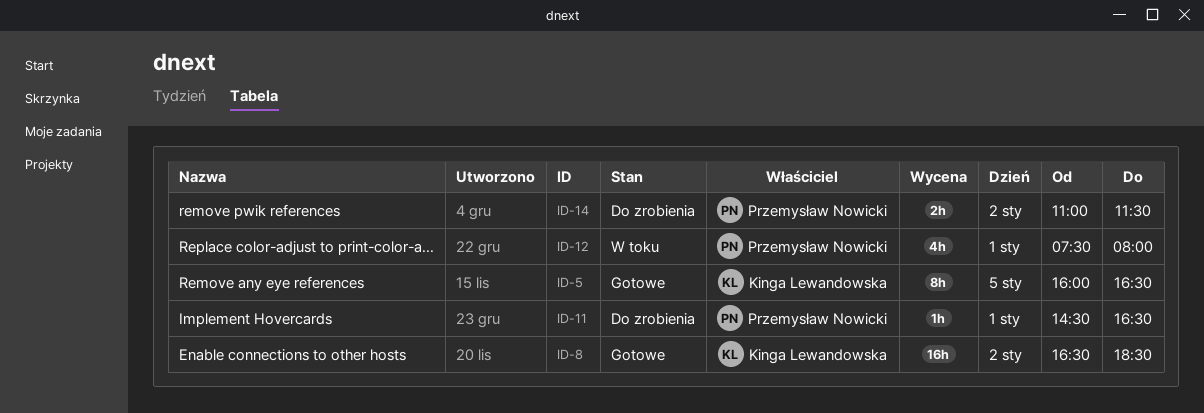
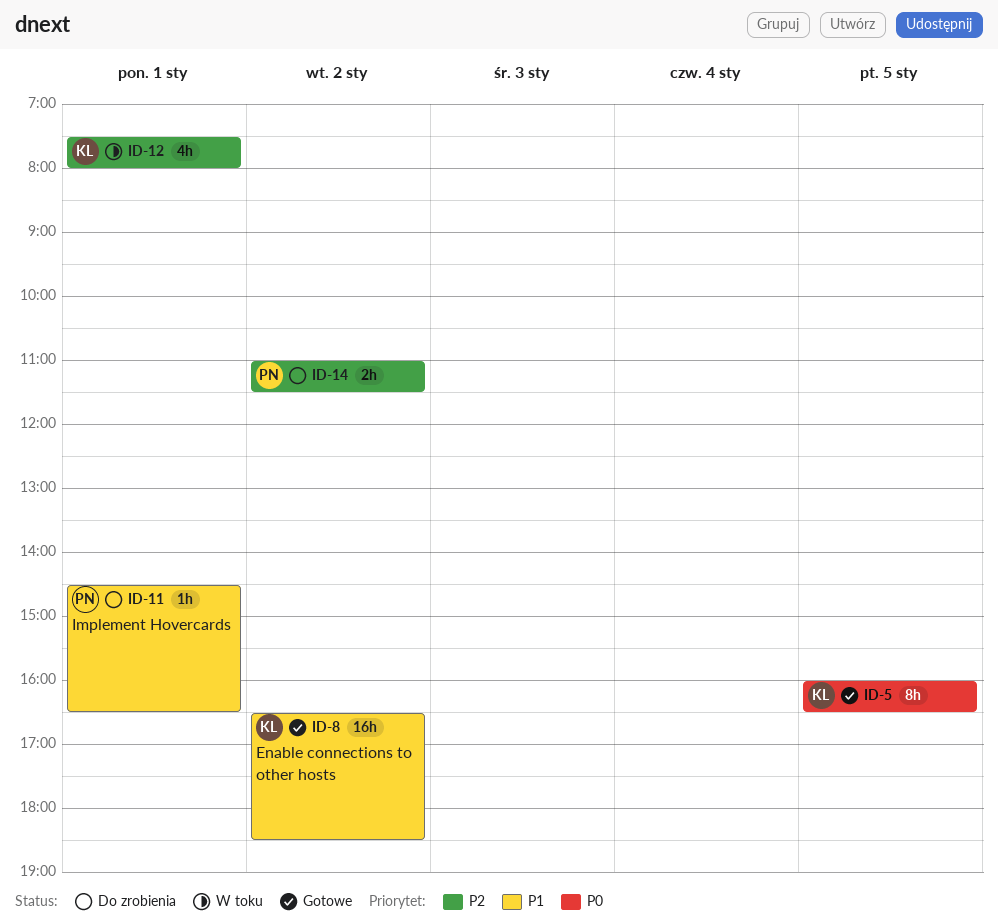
ID-12, owner: Przemysław Nowicki -> Kinga Lewandowska

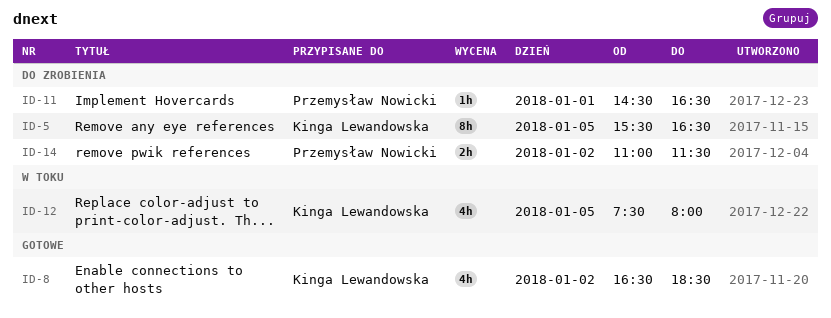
ID-5, status: Gotowe -> Do zrobienia
ID-5, begins: 16:00 -> 15:30
ID-8, estimate: 16h -> 4h
ID-12, day: Jan 1 -> Jan 5

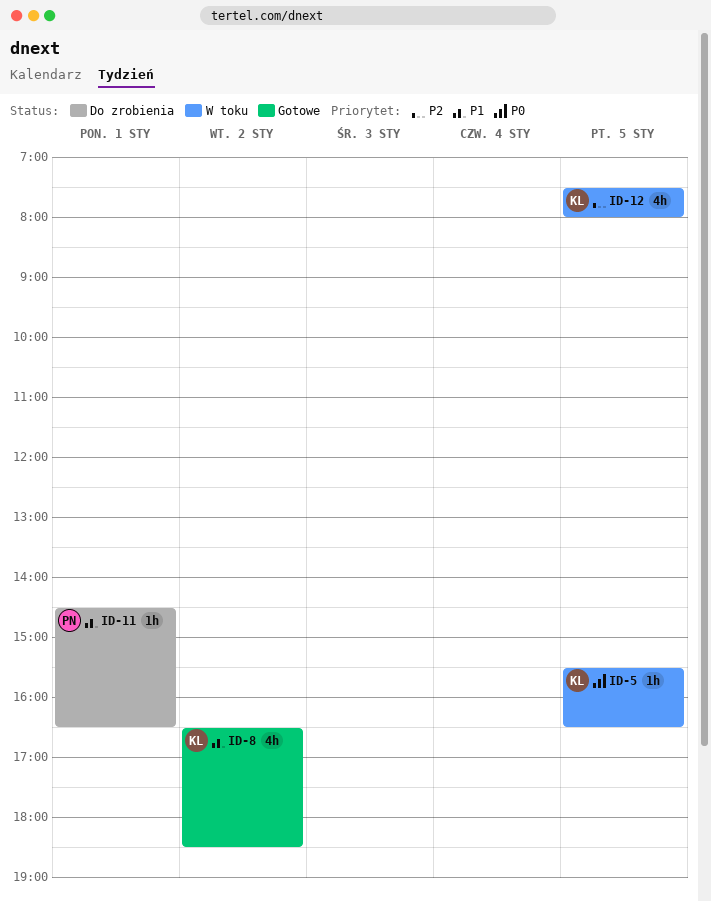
ID-5, status: Do zrobienia -> W toku
ID-5, estimate: 8h -> 1h
ID-14: present -> none

